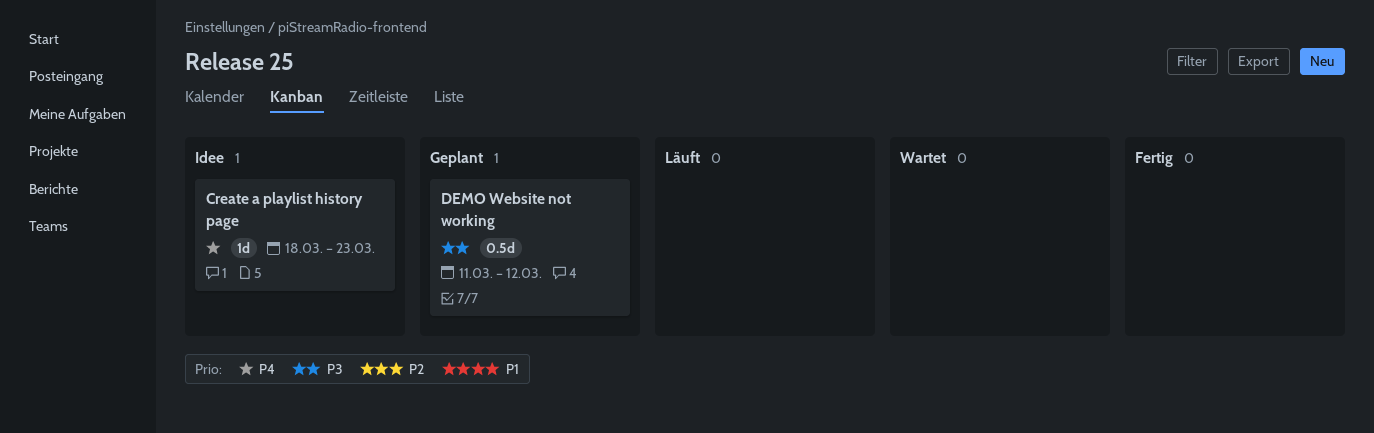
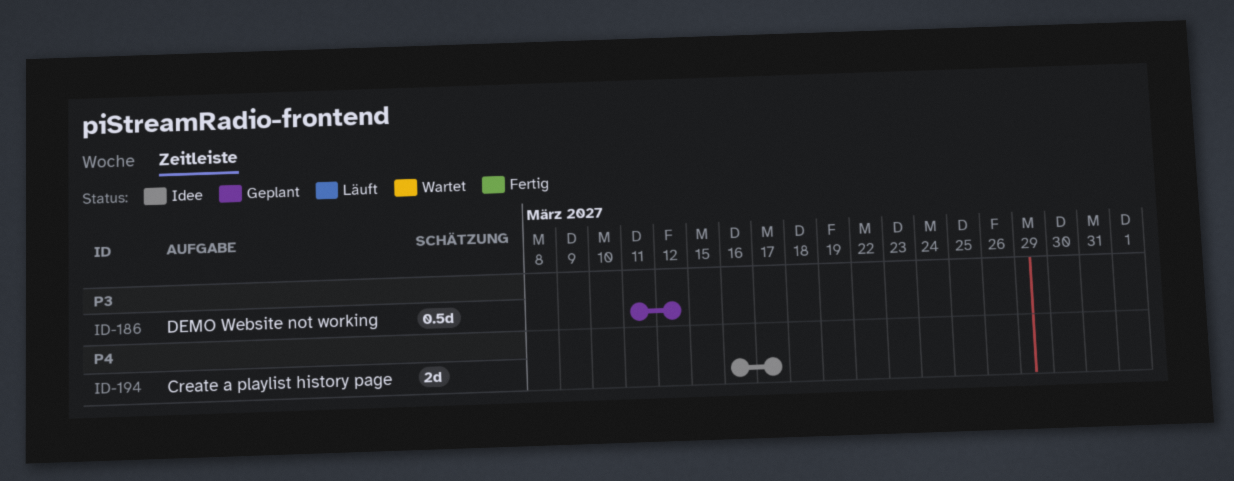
Create a playlist history page, estimate: 1d -> 2d
Create a playlist history page, start: Mar 18 -> Mar 16
Create a playlist history page, due: Mar 23 -> Mar 17

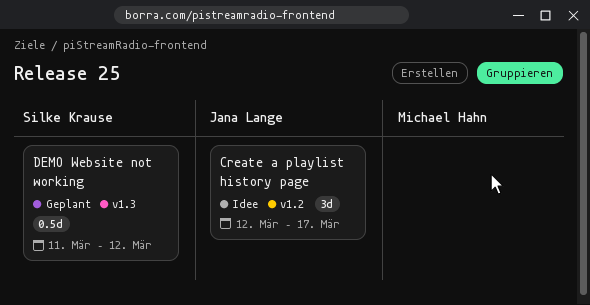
Create a playlist history page, estimate: 2d -> 3d
Create a playlist history page, start: Mar 16 -> Mar 12

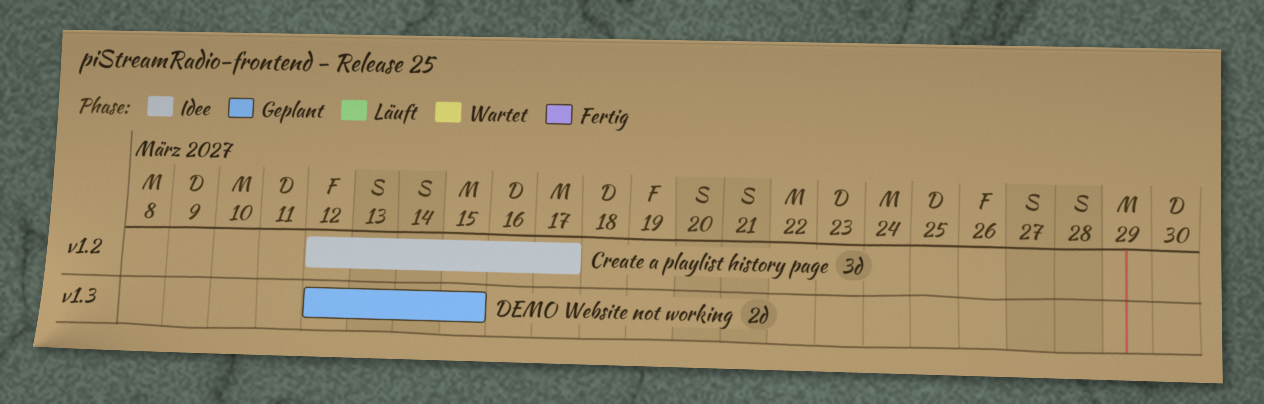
DEMO Website not working, estimate: 0.5d -> 2d
DEMO Website not working, start: Mar 11 -> Mar 12
DEMO Website not working, due: Mar 12 -> Mar 15

